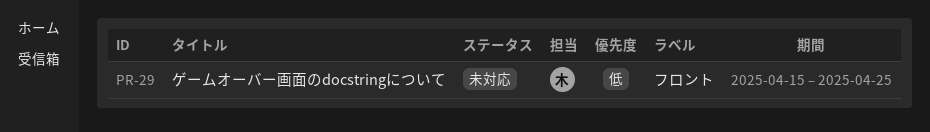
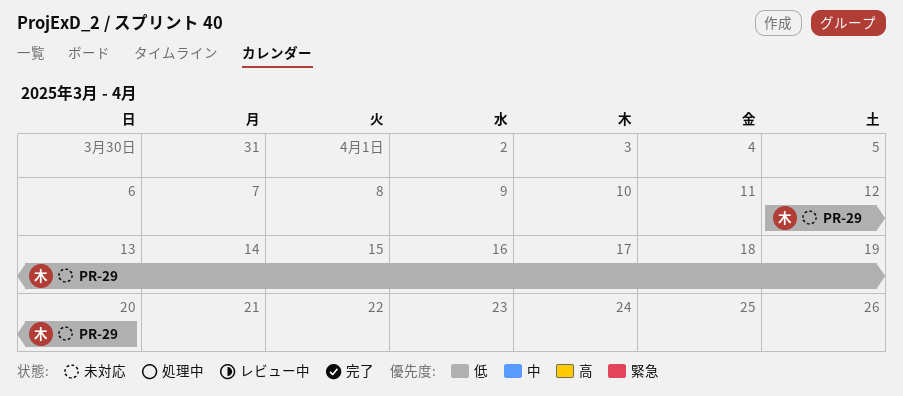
PR-29, start: Apr 15 -> Apr 12
PR-29, due: Apr 25 -> Apr 20

